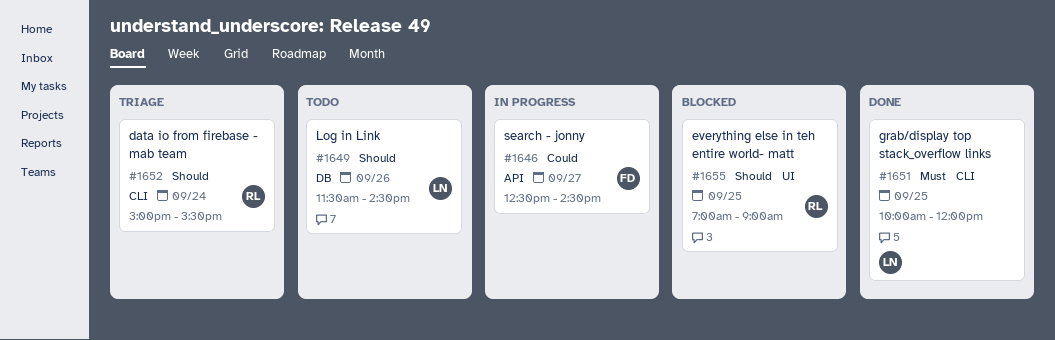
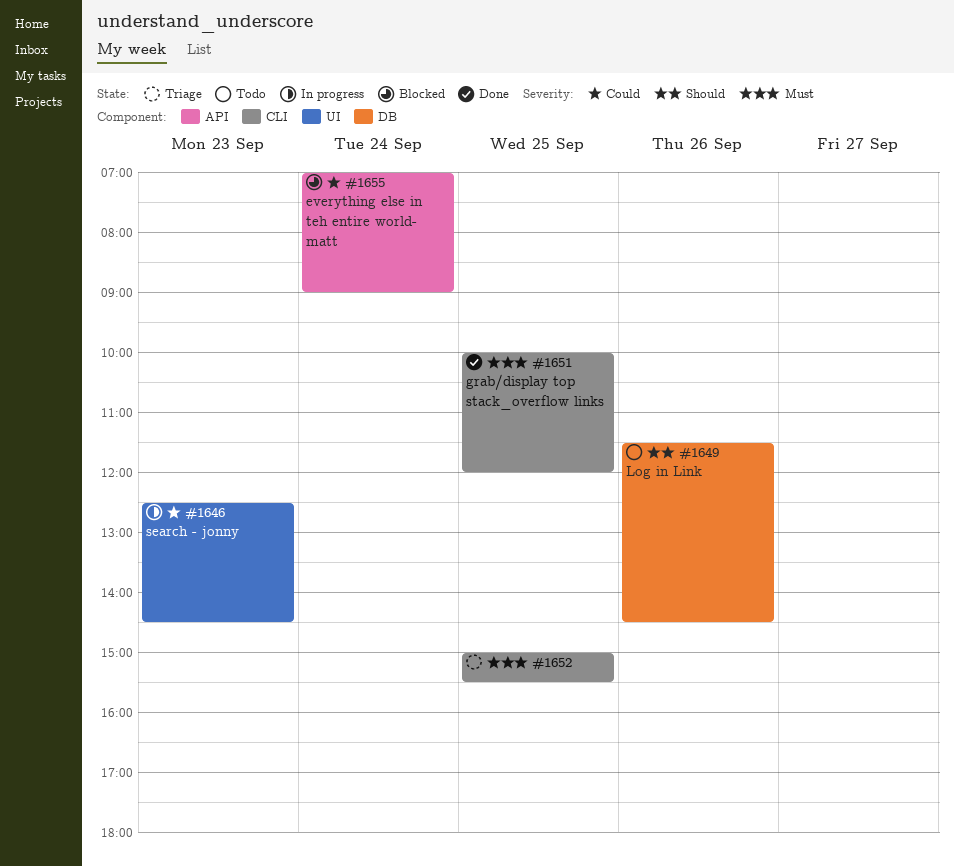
#1646, label: API -> UI
#1646, day: Sep 27 -> Sep 23
#1652, priority: Should -> Must
#1652, day: Sep 24 -> Sep 25
#1655, priority: Should -> Could
#1655, label: UI -> API
#1655, day: Sep 25 -> Sep 24

